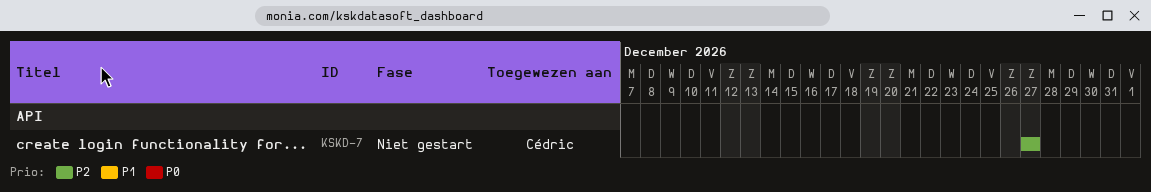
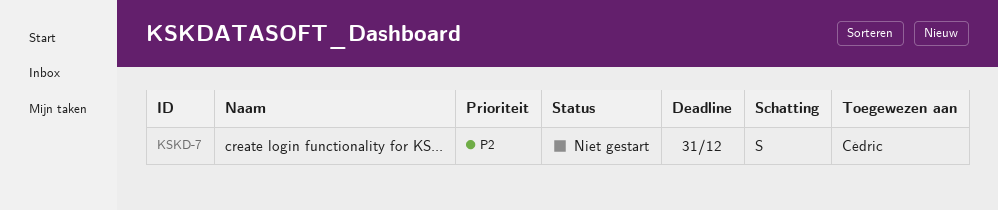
KSKD-7, due: Dec 27 -> Dec 31

